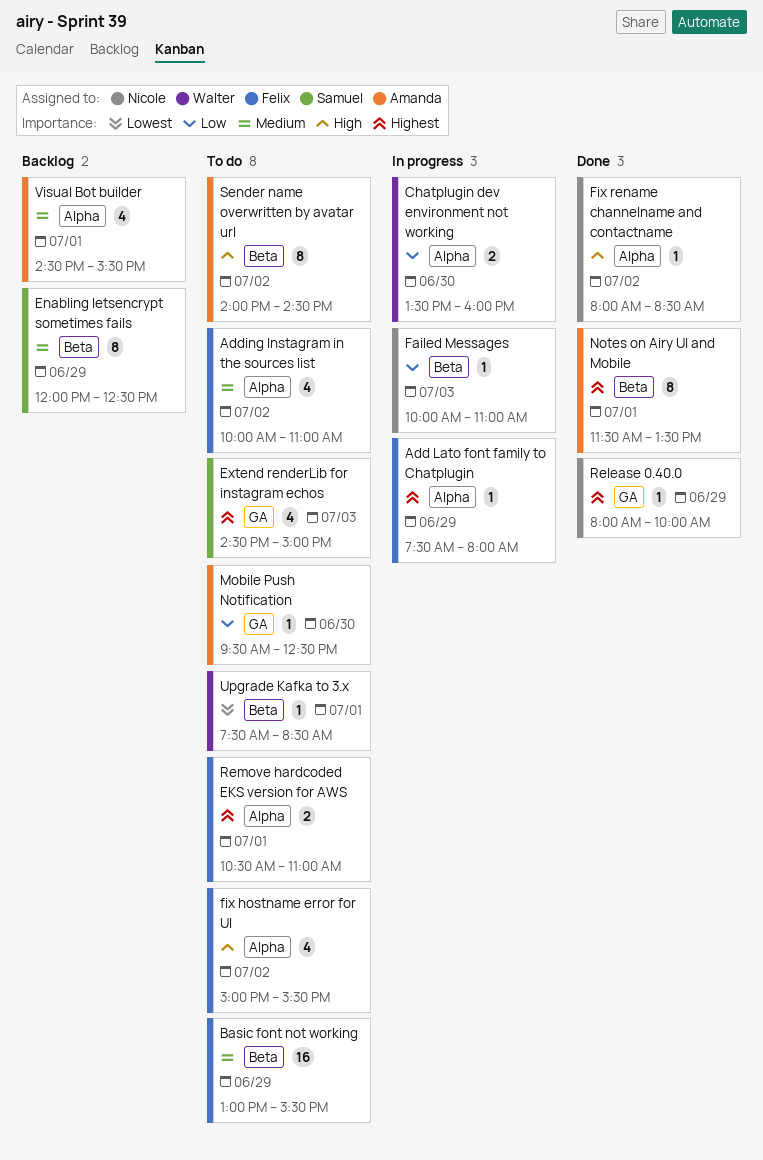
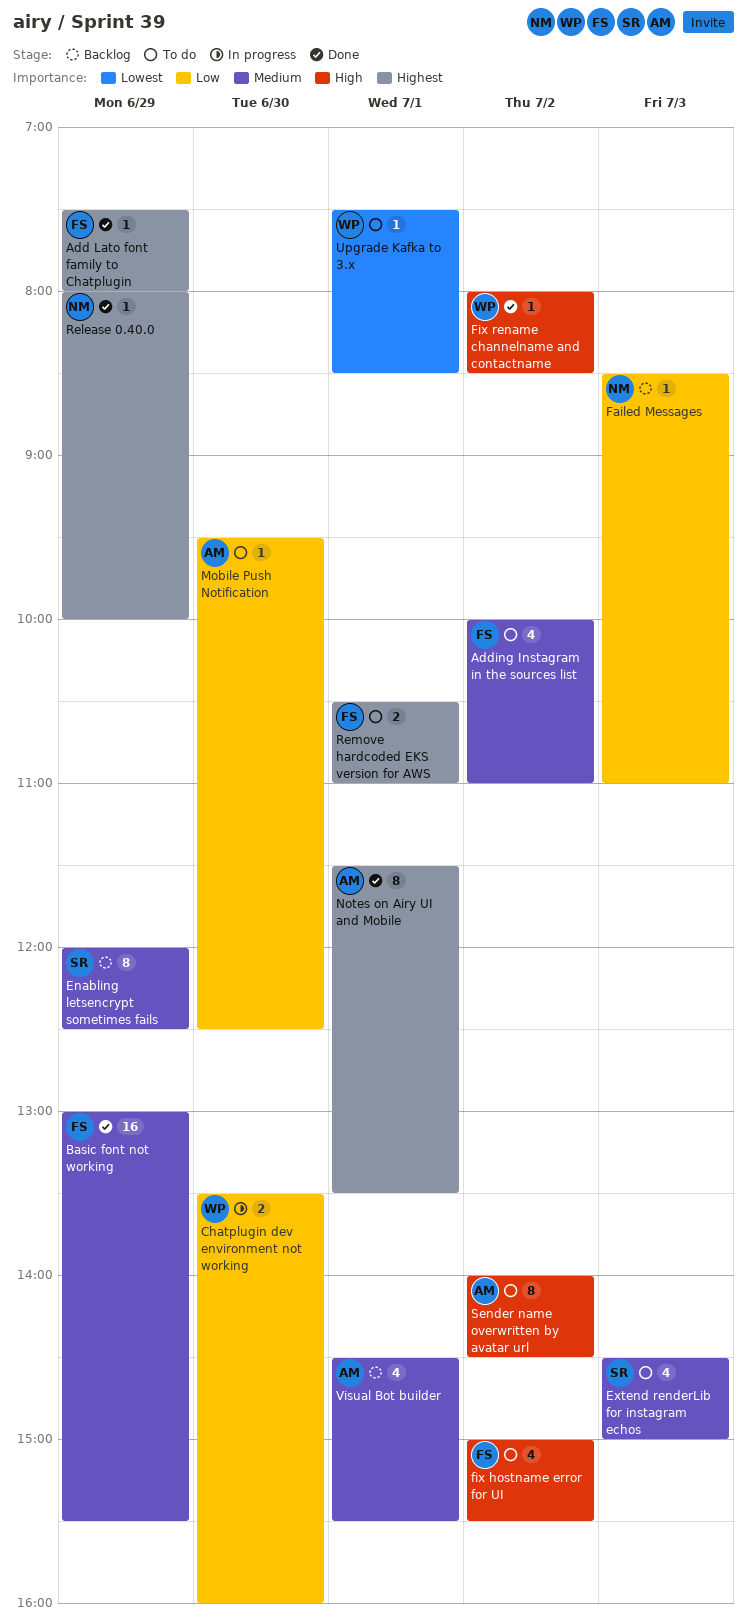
Add Lato font family to Chatplugin, status: In progress -> Done
Basic font not working, status: To do -> Done
Extend renderLib for instagram echos, priority: Highest -> Medium
Failed Messages, status: In progress -> Backlog
Failed Messages, begins: 10:00 -> 08:30
Fix rename channelname and contactname, owner: Nicole -> Walter

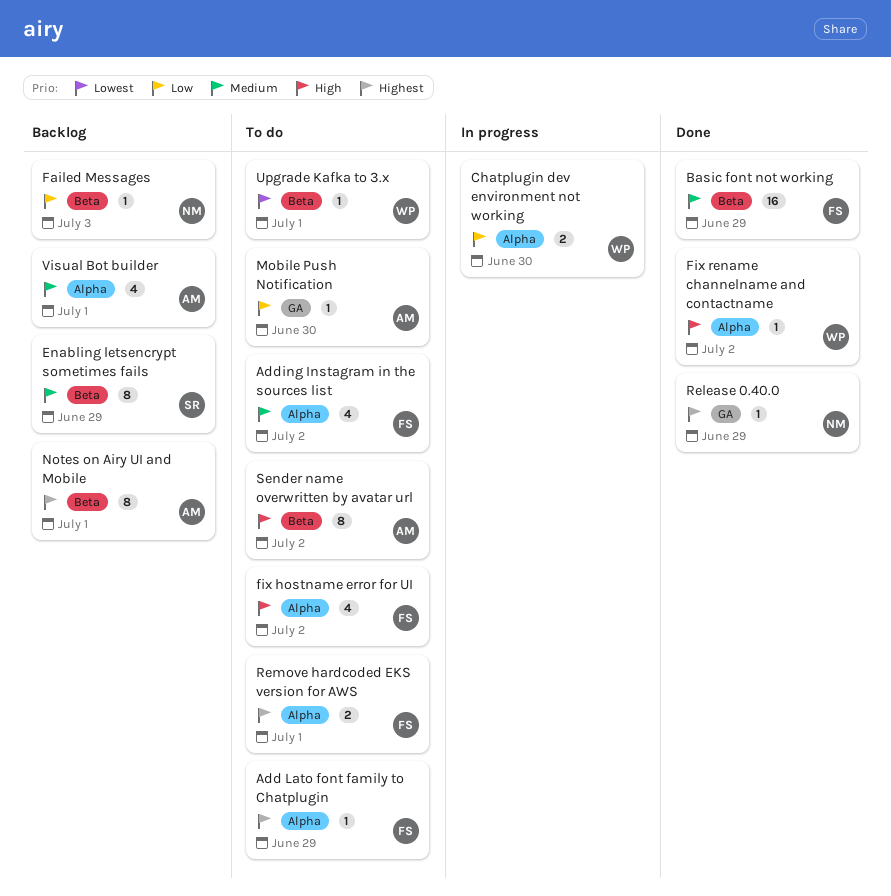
Add Lato font family to Chatplugin, status: Done -> To do
Extend renderLib for instagram echos: present -> none
Notes on Airy UI and Mobile, status: Done -> Backlog

